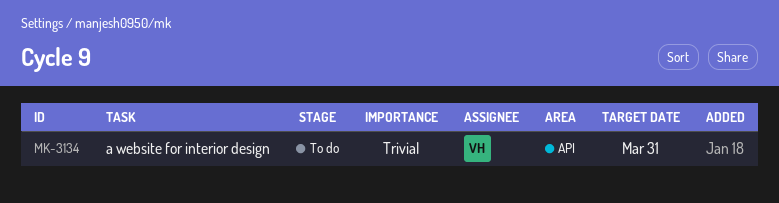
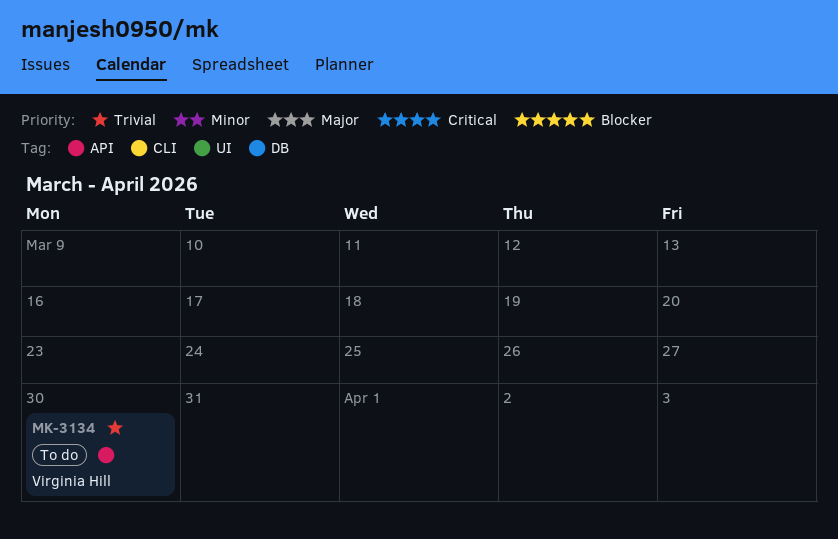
MK-3134, due: Mar 31 -> Mar 30

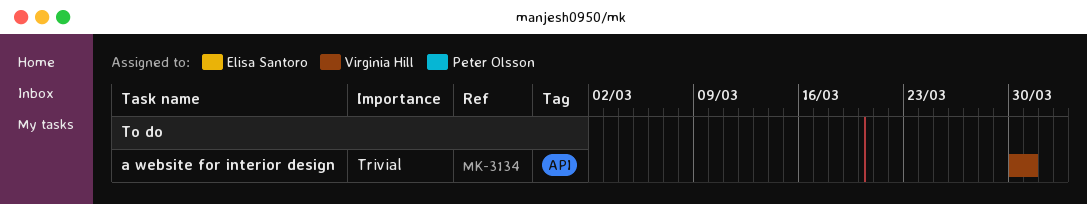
MK-3134, due: Mar 30 -> Mar 31

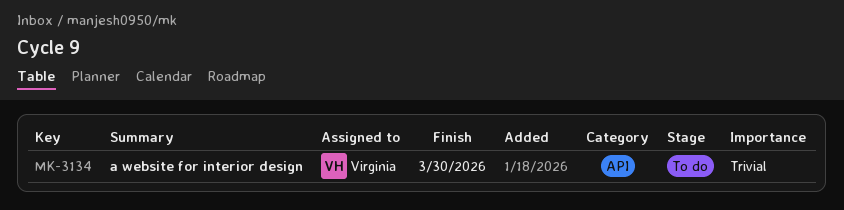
MK-3134, due: Mar 31 -> Mar 30

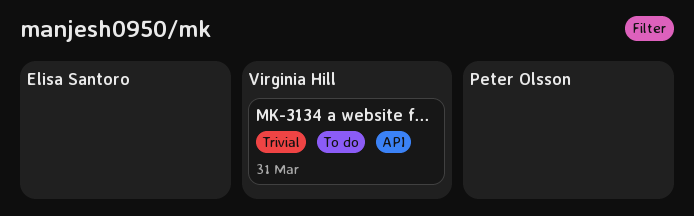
MK-3134, due: Mar 30 -> Mar 31

